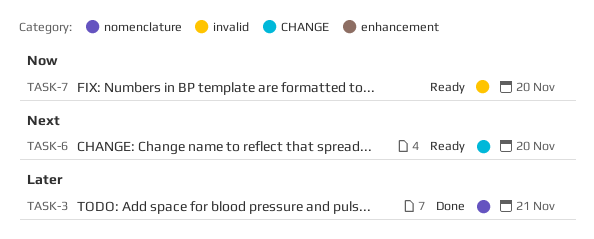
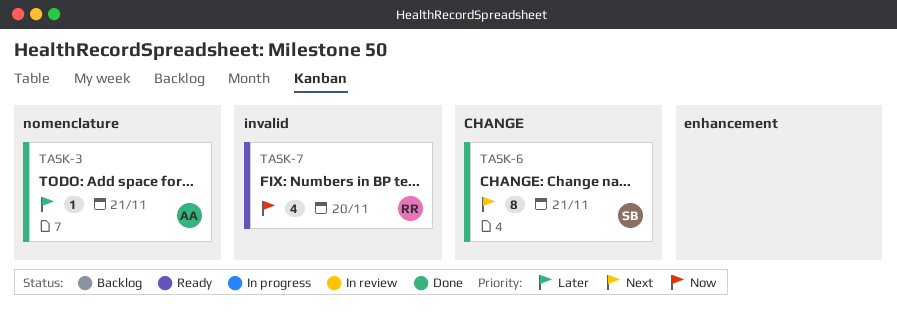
TASK-6, status: Ready -> Done
TASK-6, due: Nov 20 -> Nov 21

